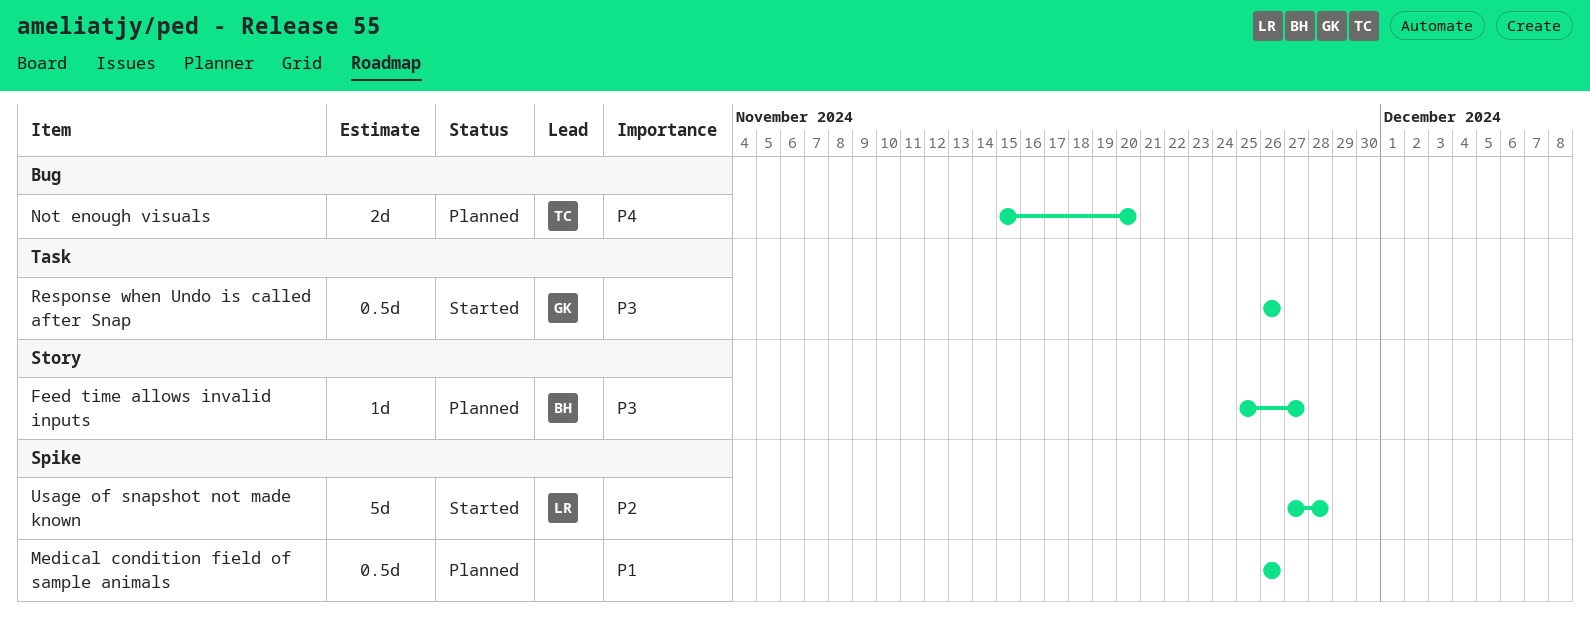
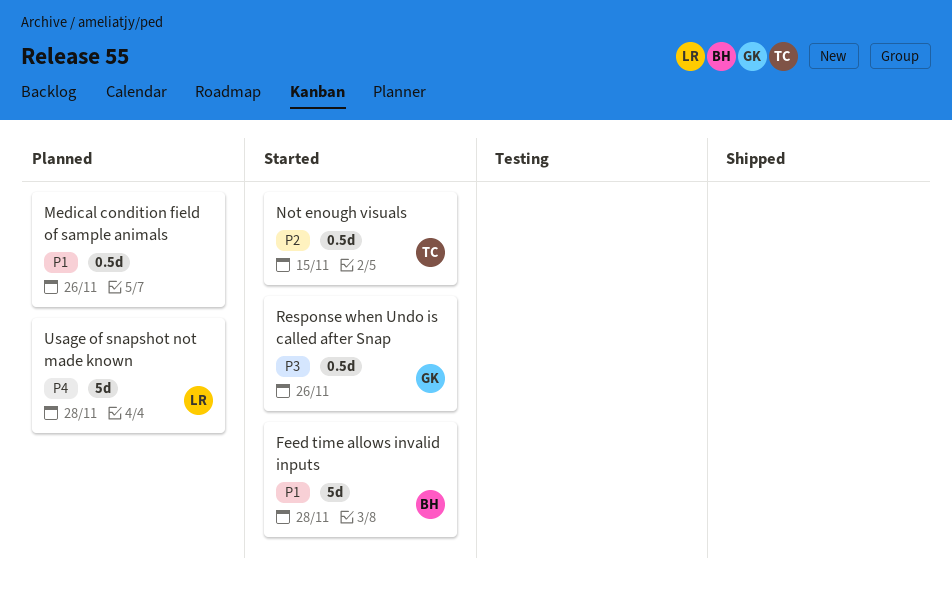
Feed time allows invalid inputs, status: Planned -> Started
Feed time allows invalid inputs, priority: P3 -> P1
Feed time allows invalid inputs, estimate: 1d -> 5d
Feed time allows invalid inputs, due: Nov 27 -> Nov 28
Not enough visuals, status: Planned -> Started
Not enough visuals, priority: P4 -> P2
Not enough visuals, estimate: 2d -> 0.5d
Not enough visuals, due: Nov 20 -> Nov 15
Usage of snapshot not made known, status: Started -> Planned
Usage of snapshot not made known, priority: P2 -> P4

